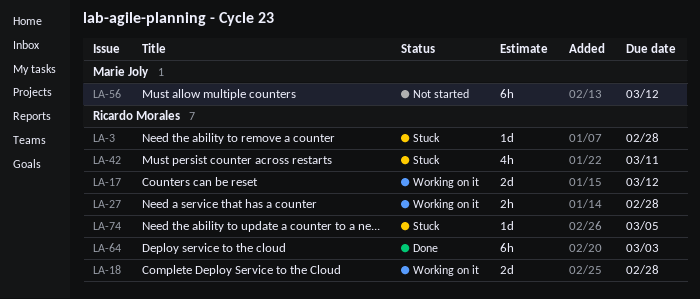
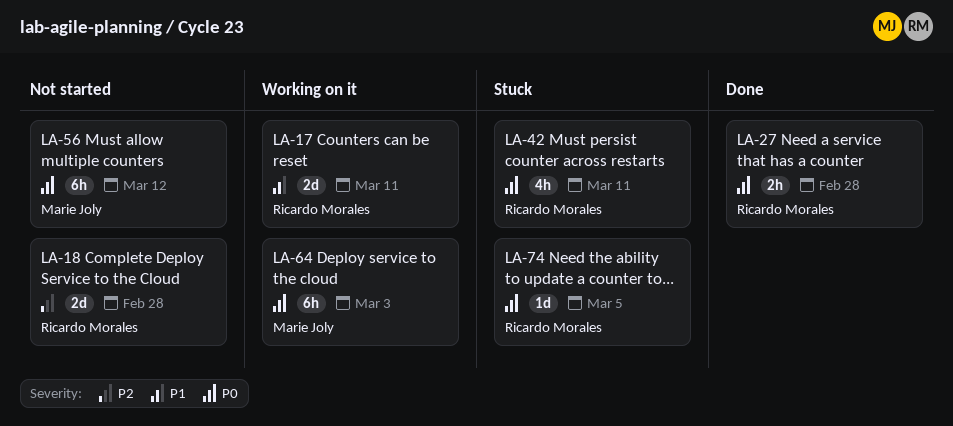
LA-3: present -> none
LA-17, due: Mar 12 -> Mar 11
LA-18, status: Working on it -> Not started
LA-27, status: Working on it -> Done
LA-64, status: Done -> Working on it
LA-64, owner: Ricardo Morales -> Marie Joly

